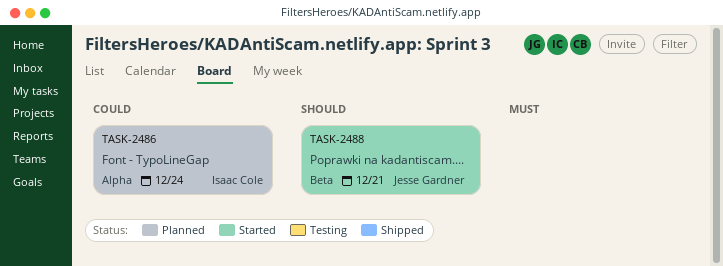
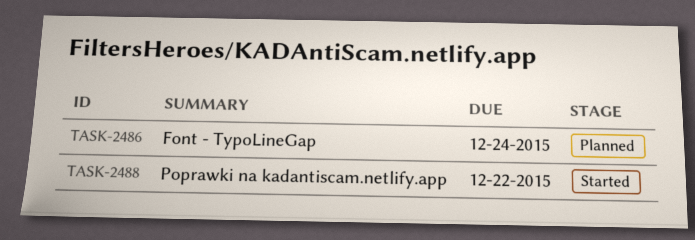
TASK-2488, due: Dec 21 -> Dec 22

